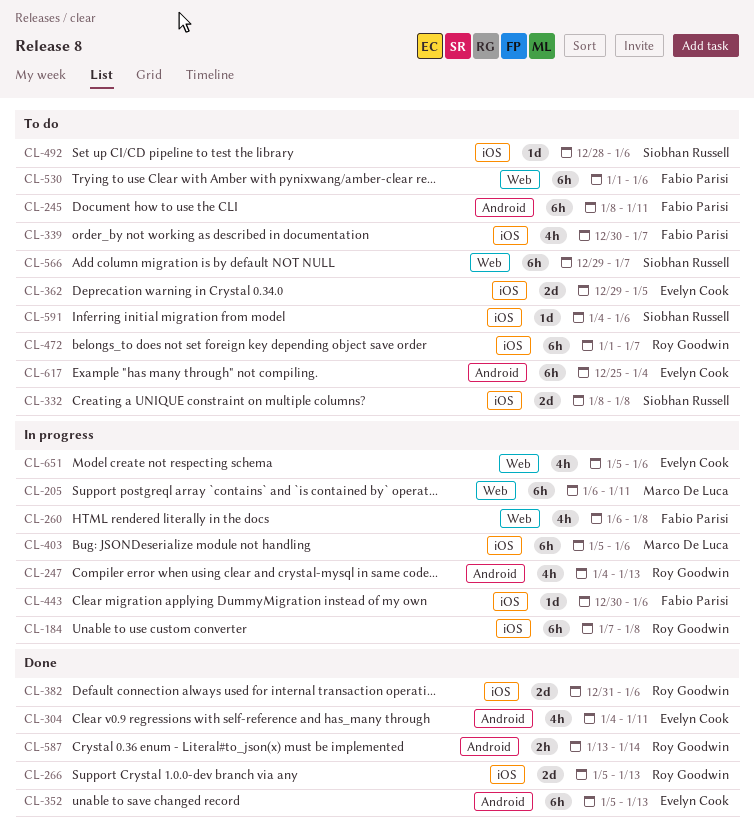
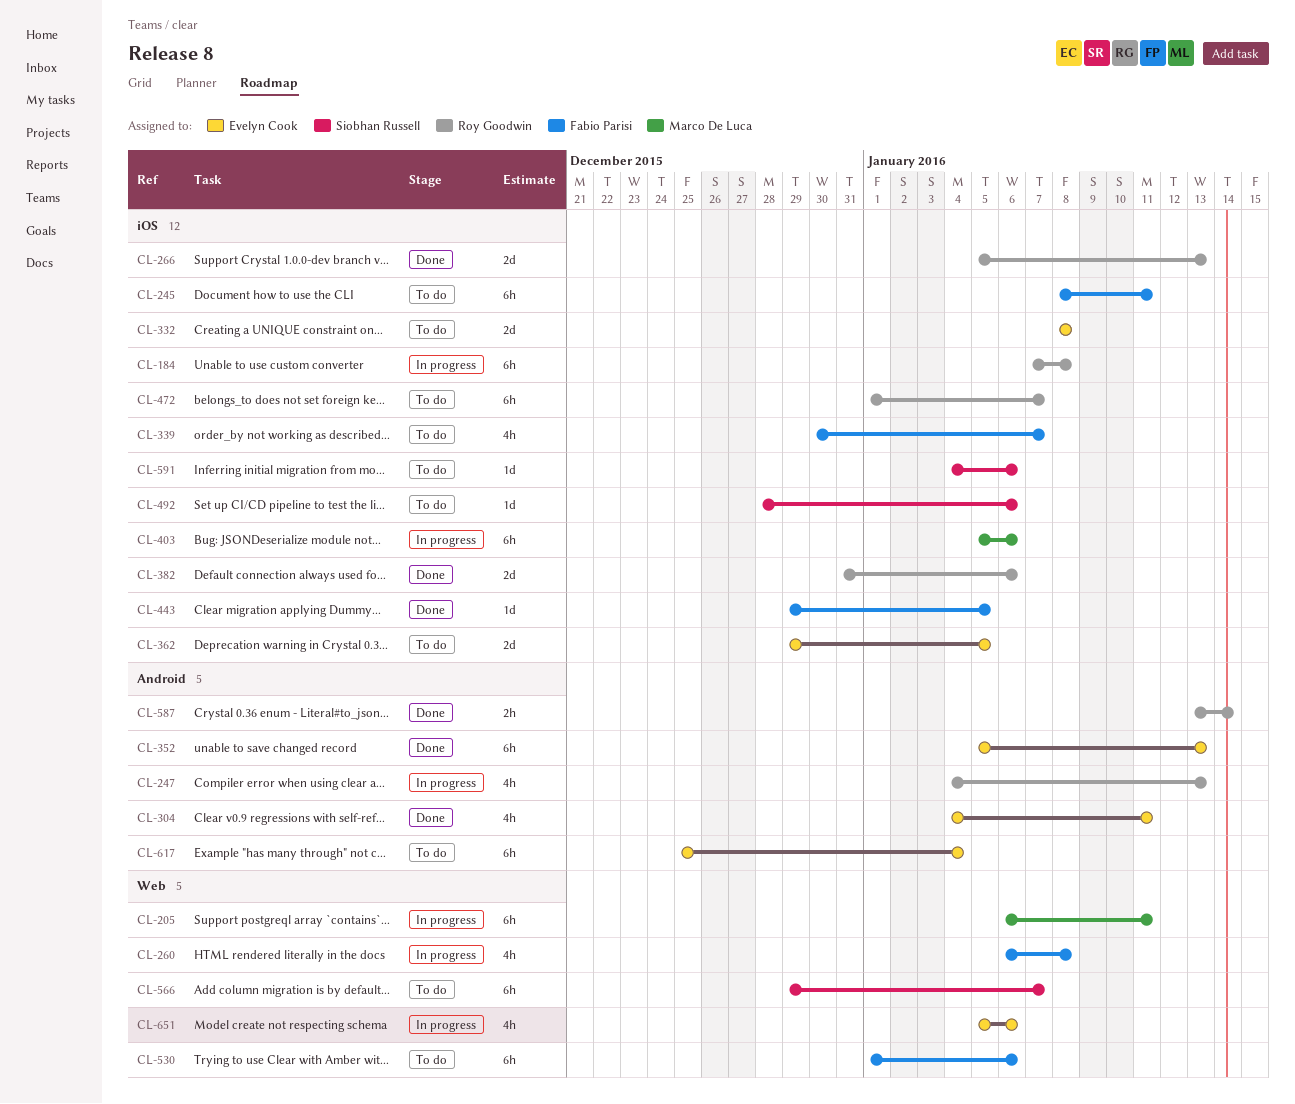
CL-245, label: Android -> iOS
CL-332, owner: Siobhan Russell -> Evelyn Cook
CL-443, status: In progress -> Done
CL-443, start: Dec 30 -> Dec 29
CL-443, due: Jan 6 -> Jan 5

